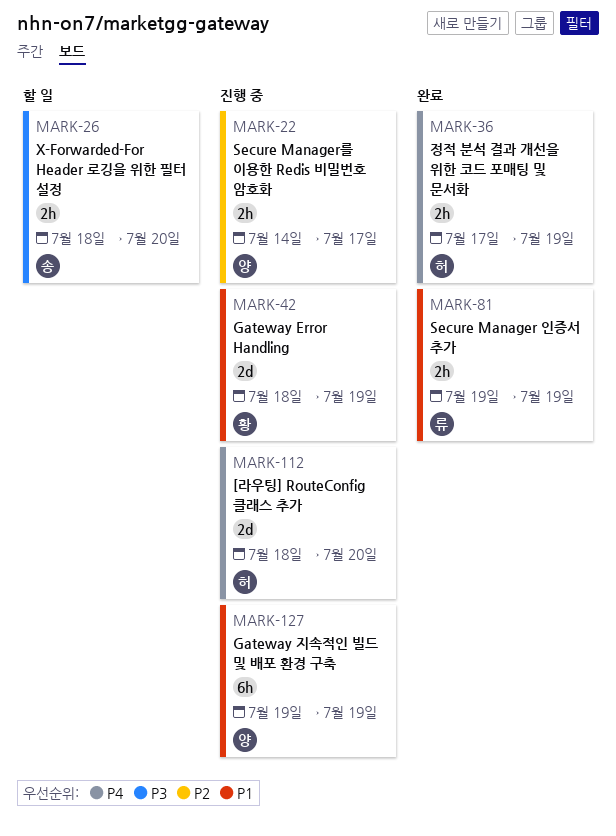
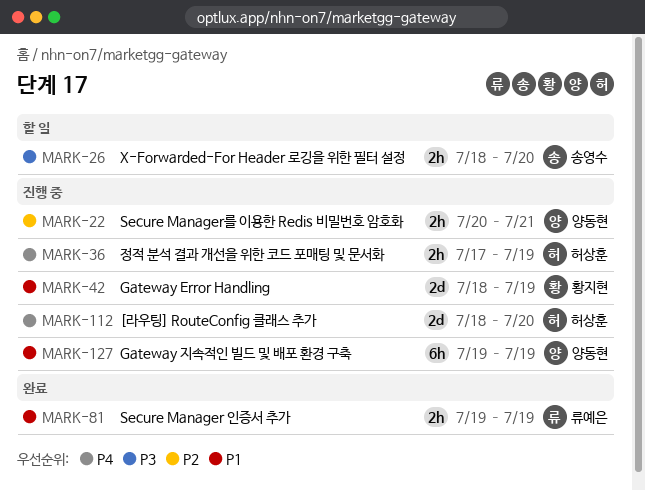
MARK-22, start: Jul 14 -> Jul 20
MARK-22, due: Jul 17 -> Jul 21
MARK-36, status: 완료 -> 진행 중

